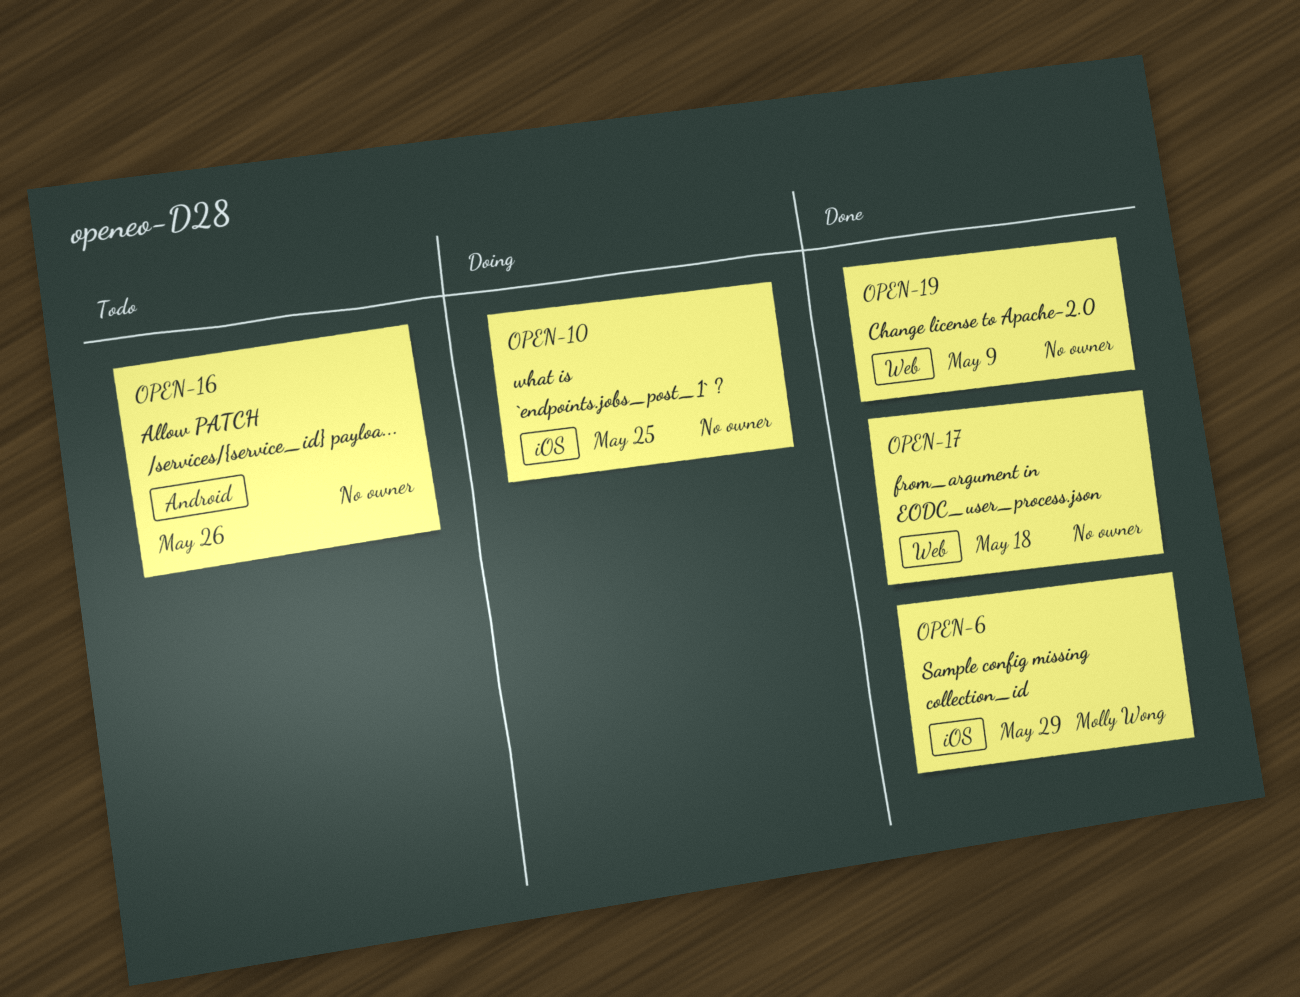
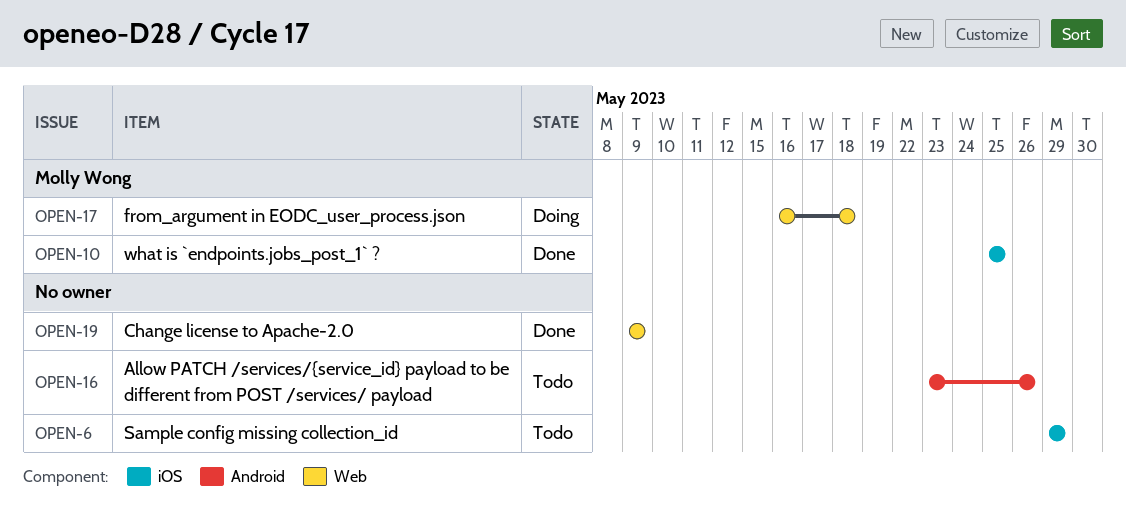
OPEN-6, status: Done -> Todo
OPEN-6, owner: Molly Wong -> none
OPEN-10, status: Doing -> Done
OPEN-10, owner: none -> Molly Wong
OPEN-17, status: Done -> Doing
OPEN-17, owner: none -> Molly Wong

